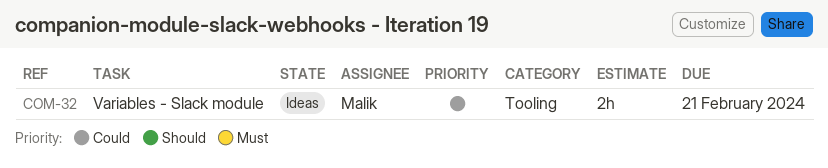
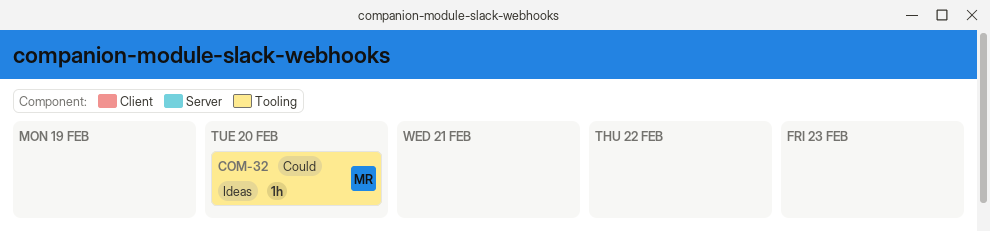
COM-32, estimate: 2h -> 1h
COM-32, due: Feb 21 -> Feb 20

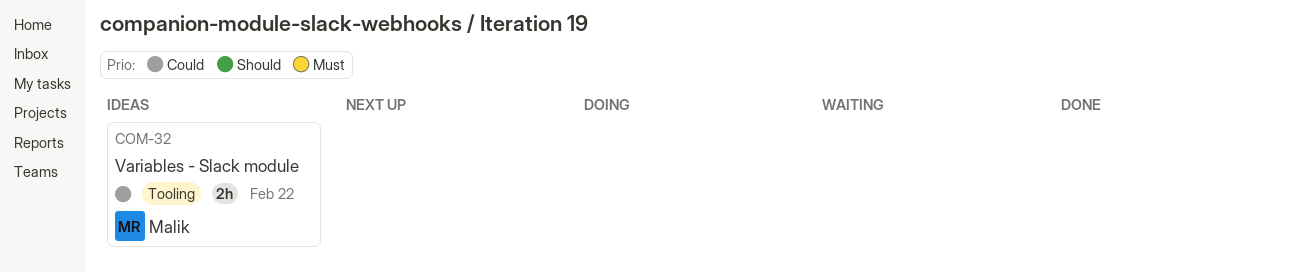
COM-32, estimate: 1h -> 2h
COM-32, due: Feb 20 -> Feb 22

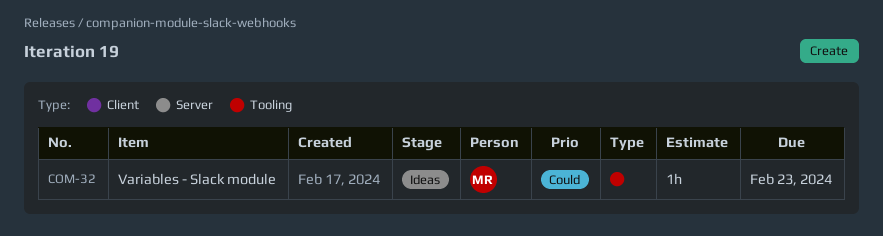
COM-32, estimate: 2h -> 1h
COM-32, due: Feb 22 -> Feb 23

